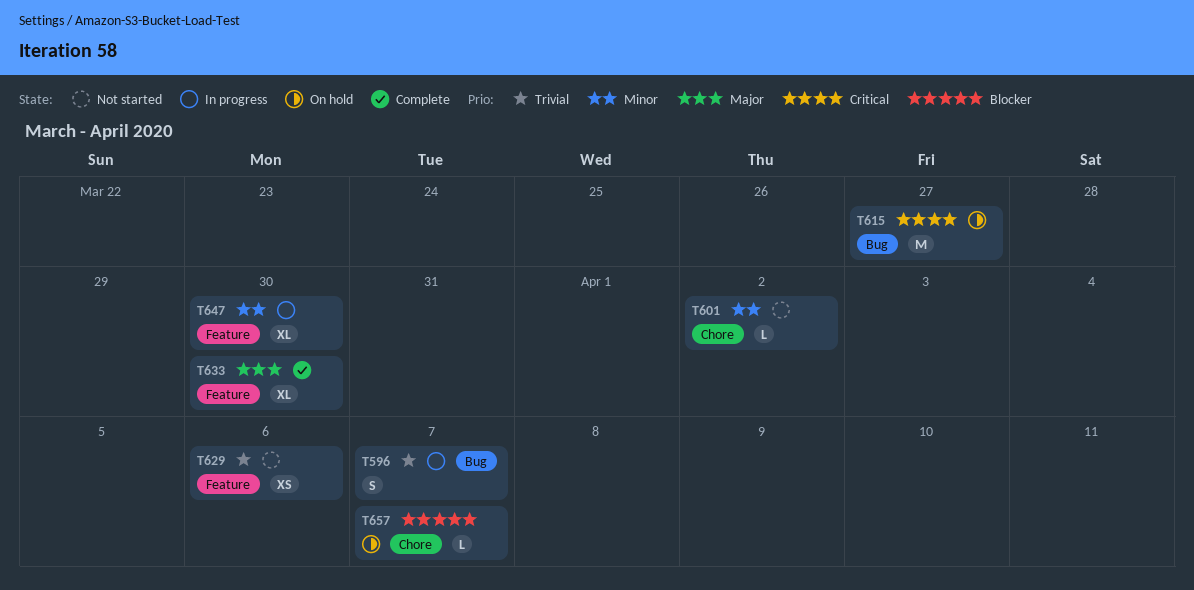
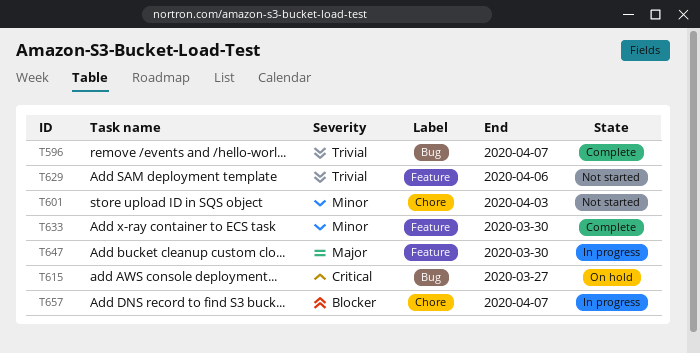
T596, status: In progress -> Complete
T601, due: Apr 2 -> Apr 3
T633, priority: Major -> Minor
T647, priority: Minor -> Major
T657, status: On hold -> In progress

